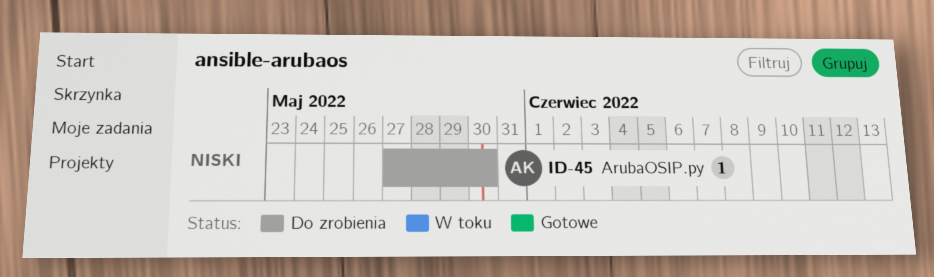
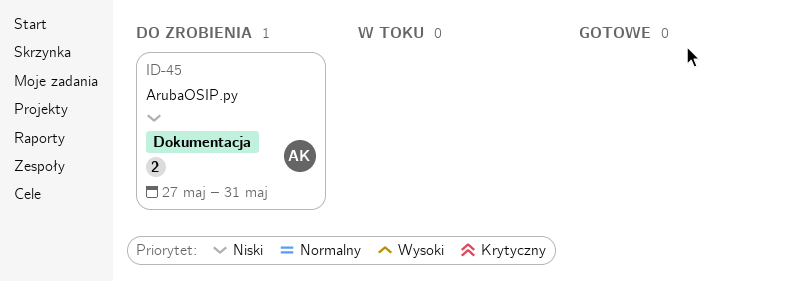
ID-45, estimate: 1 -> 2
ID-45, due: May 30 -> May 31

